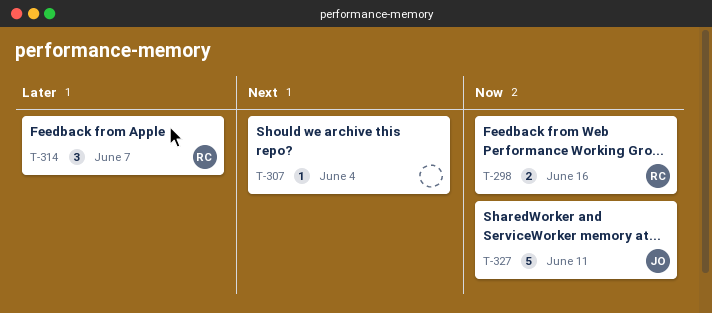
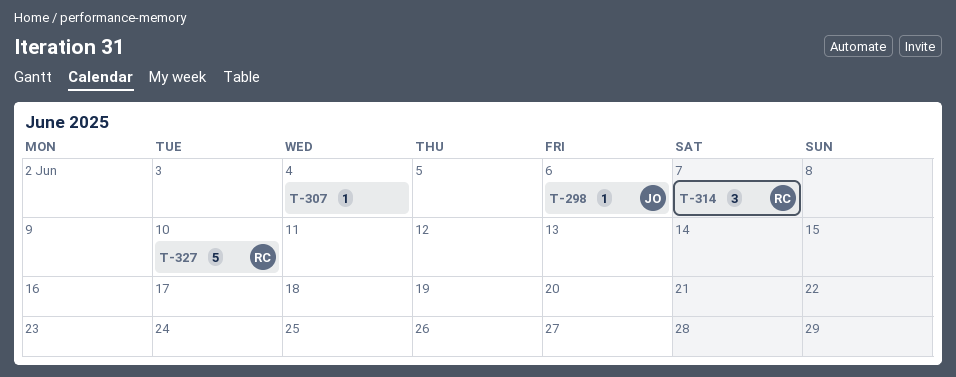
T-298, owner: RC -> JO
T-298, estimate: 2 -> 1
T-298, due: Jun 16 -> Jun 6
T-327, owner: JO -> RC
T-327, due: Jun 11 -> Jun 10

